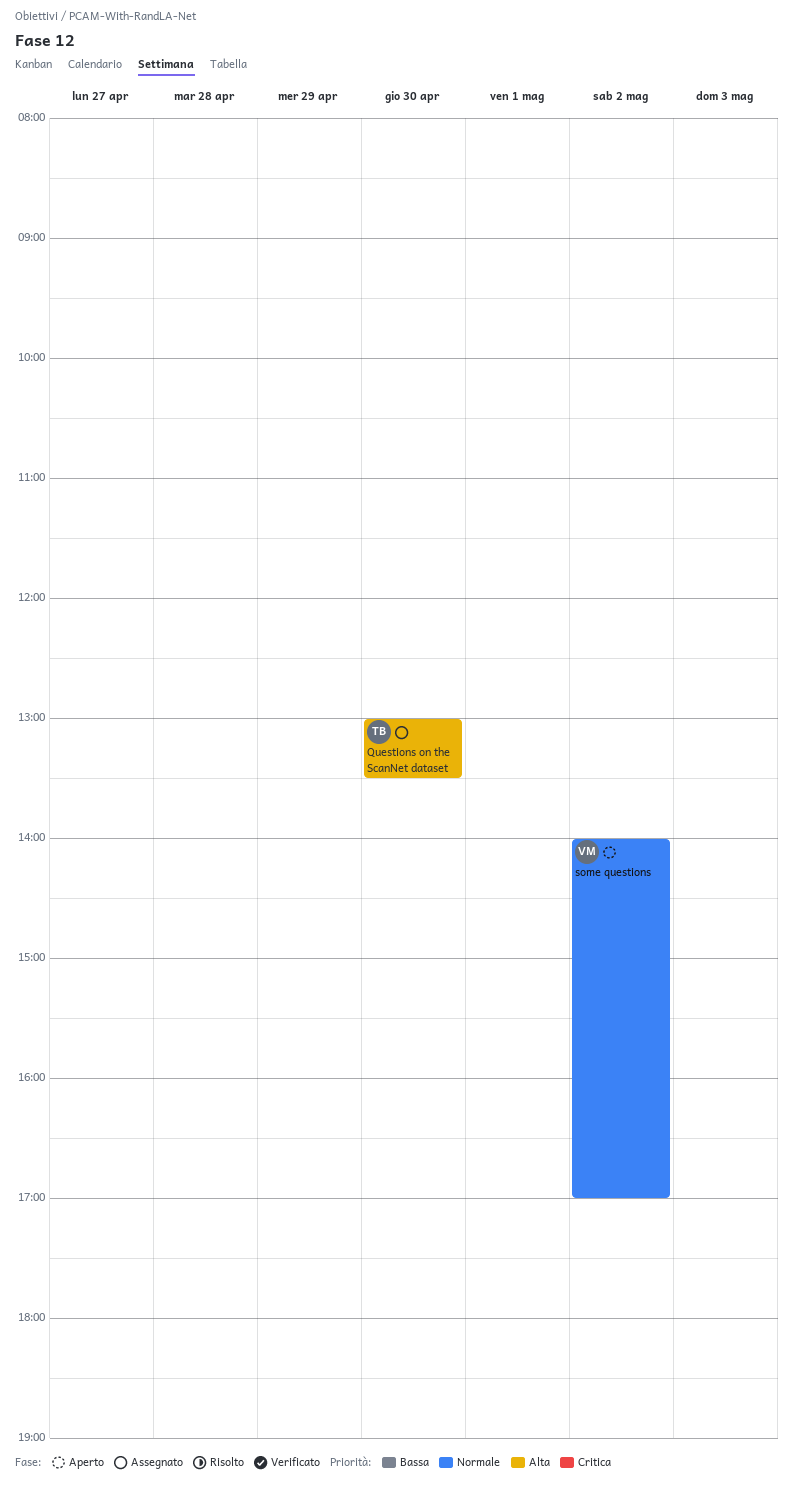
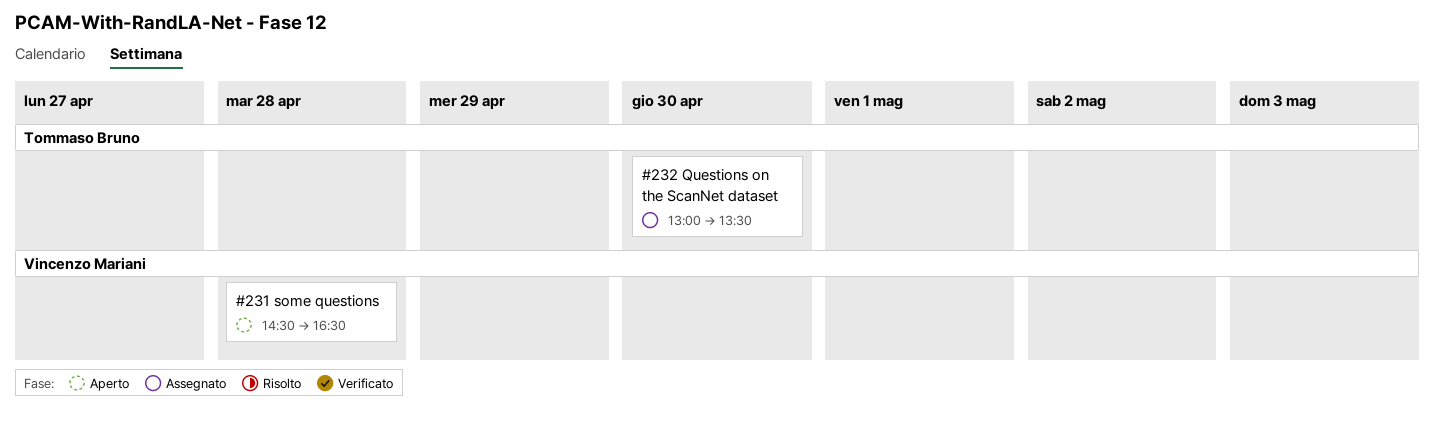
some questions, day: May 2 -> Apr 28
some questions, begins: 14:00 -> 14:30
some questions, ends: 17:00 -> 16:30

